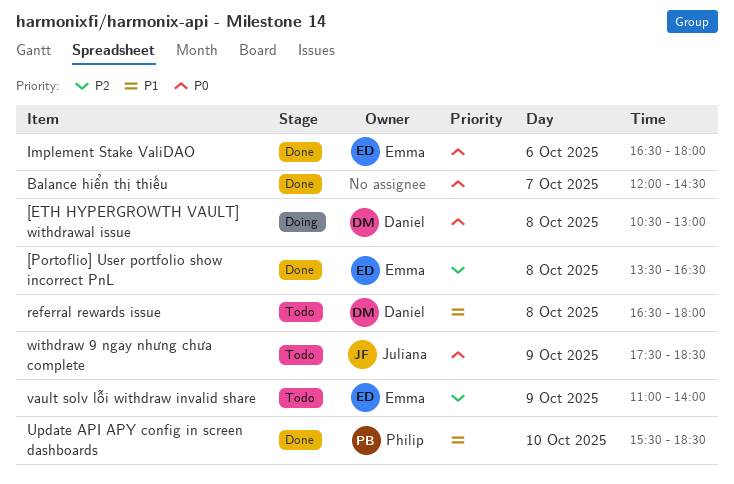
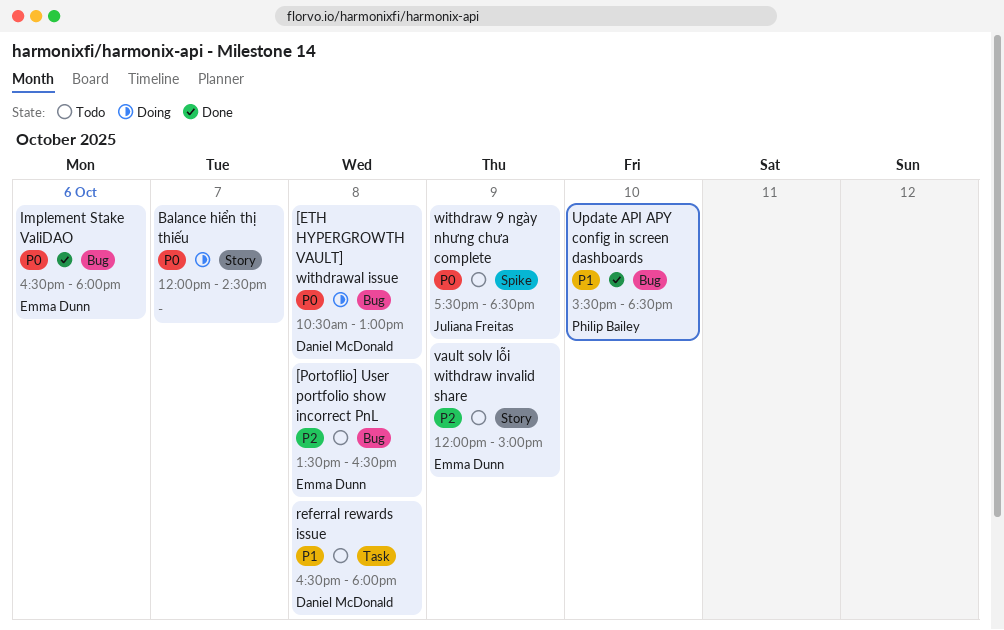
[Portoflio] User portfolio show incorrect PnL, status: Done -> Todo
Balance hiển thị thiếu, status: Done -> Doing
vault solv lỗi withdraw invalid share, begins: 11:00 -> 12:00
vault solv lỗi withdraw invalid share, ends: 14:00 -> 15:00

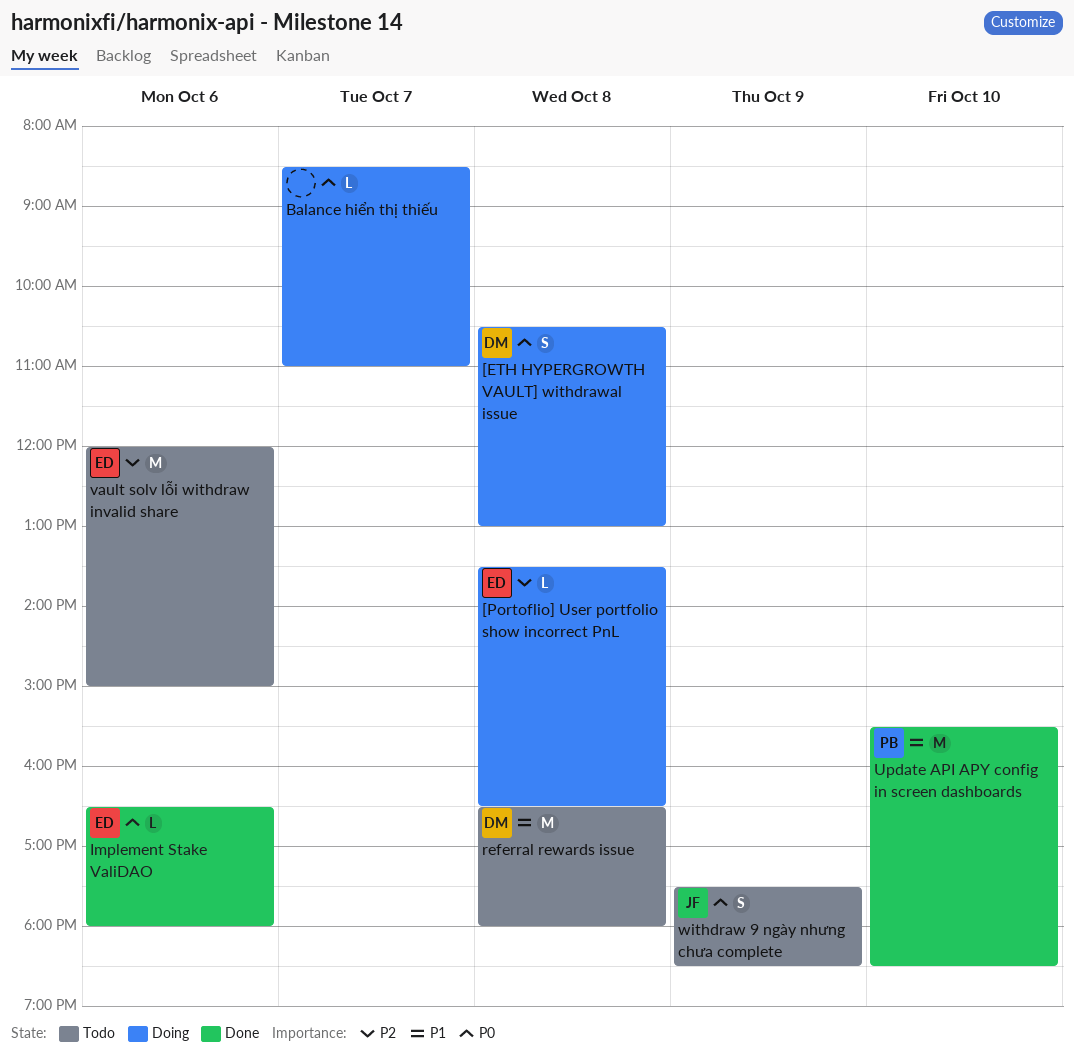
[Portoflio] User portfolio show incorrect PnL, status: Todo -> Doing
Balance hiển thị thiếu, begins: 12:00 -> 08:30
Balance hiển thị thiếu, ends: 14:30 -> 11:00
vault solv lỗi withdraw invalid share, day: Oct 9 -> Oct 6

